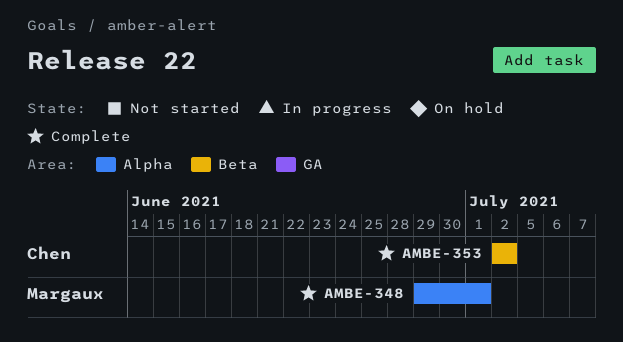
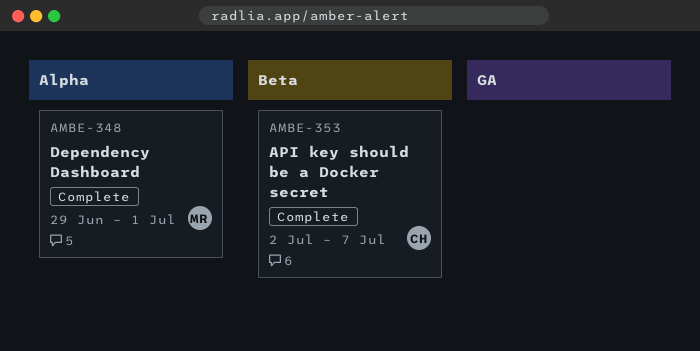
AMBE-353, due: Jul 2 -> Jul 7

